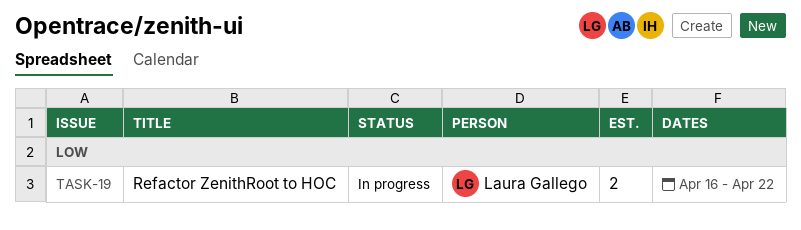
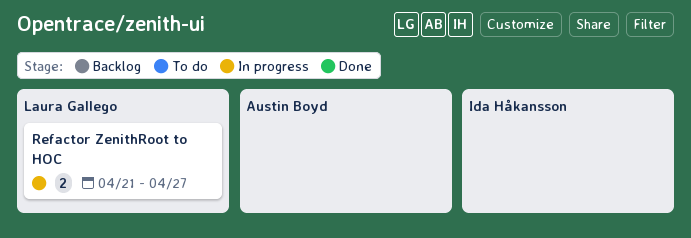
Refactor ZenithRoot to HOC, start: Apr 16 -> Apr 21
Refactor ZenithRoot to HOC, due: Apr 22 -> Apr 27

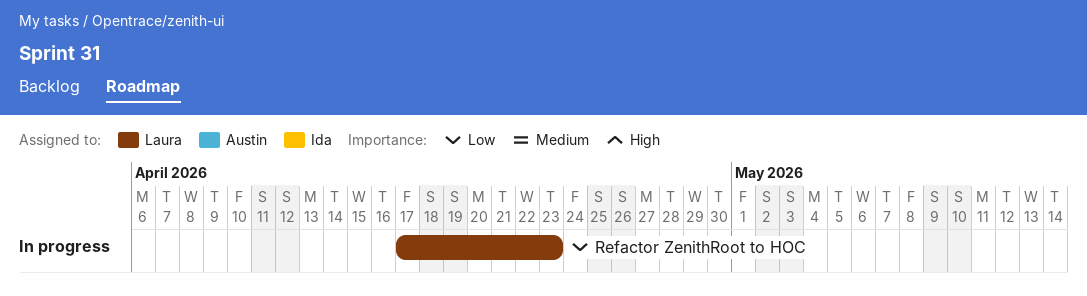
Refactor ZenithRoot to HOC, start: Apr 21 -> Apr 17
Refactor ZenithRoot to HOC, due: Apr 27 -> Apr 23

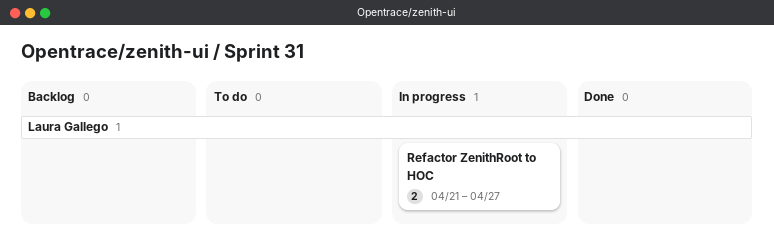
Refactor ZenithRoot to HOC, start: Apr 17 -> Apr 21
Refactor ZenithRoot to HOC, due: Apr 23 -> Apr 27

